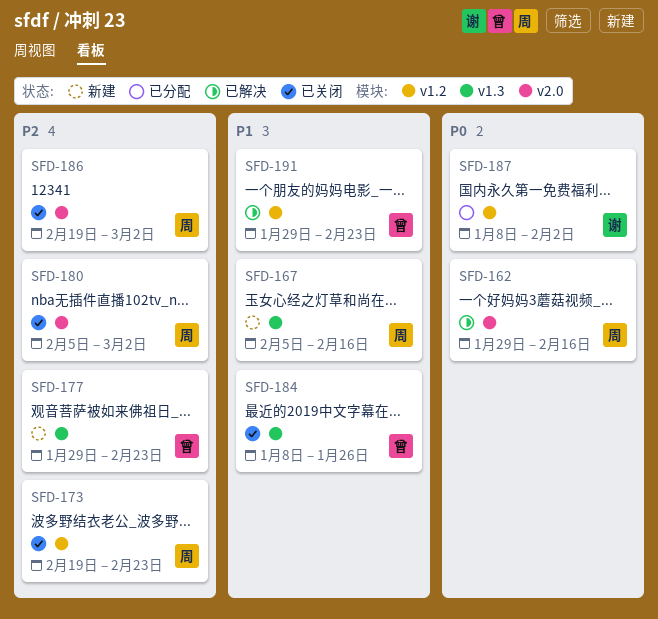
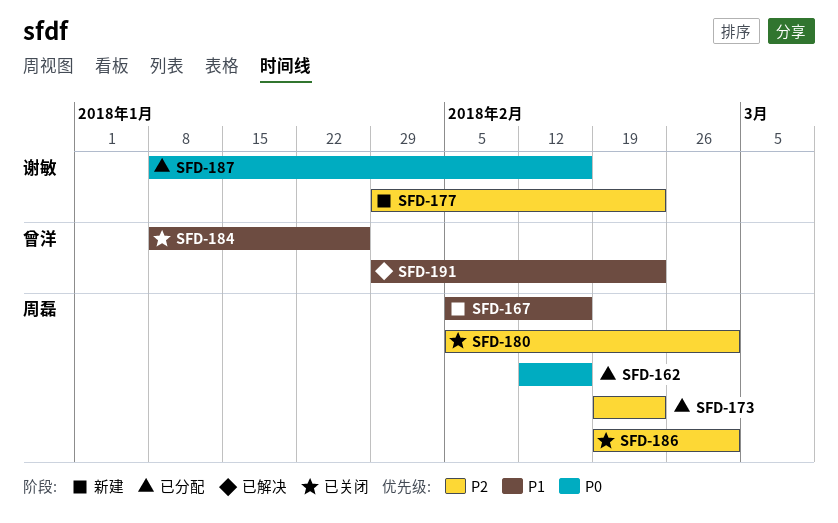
SFD-162, status: 已解决 -> 已分配
SFD-162, start: Jan 29 -> Feb 12
SFD-173, status: 已关闭 -> 已分配
SFD-177, owner: 曾洋 -> 谢敏
SFD-187, due: Feb 2 -> Feb 16

